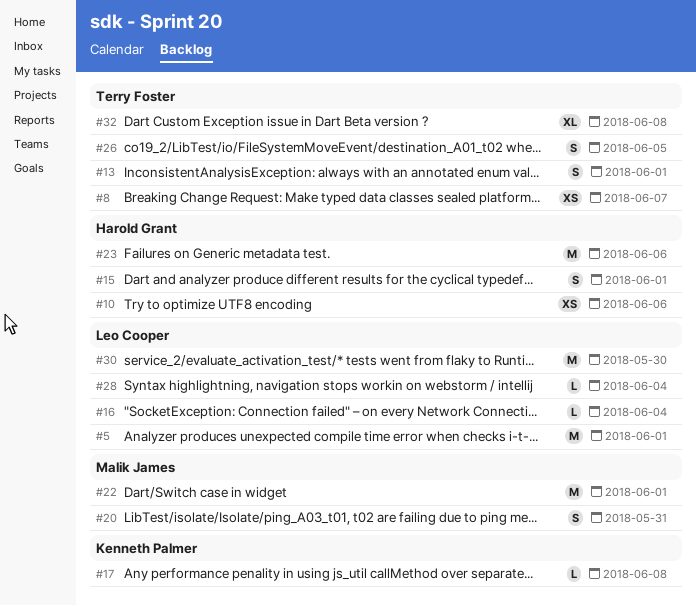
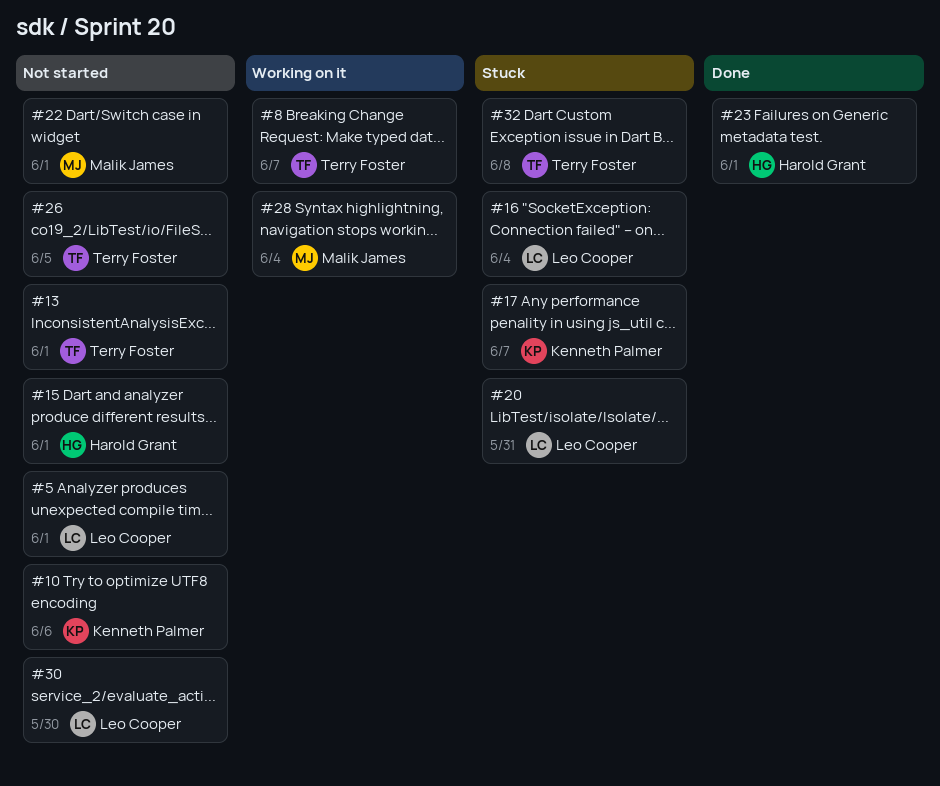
#10, owner: Harold Grant -> Kenneth Palmer
#17, due: Jun 8 -> Jun 7
#20, owner: Malik James -> Leo Cooper
#23, due: Jun 6 -> Jun 1
#28, owner: Leo Cooper -> Malik James

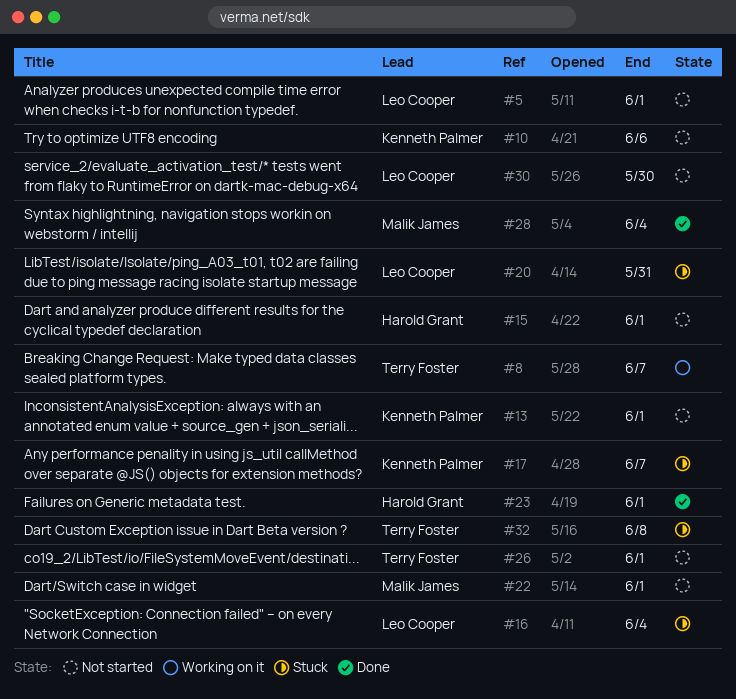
#13, owner: Terry Foster -> Kenneth Palmer
#26, due: Jun 5 -> Jun 1
#28, status: Working on it -> Done

